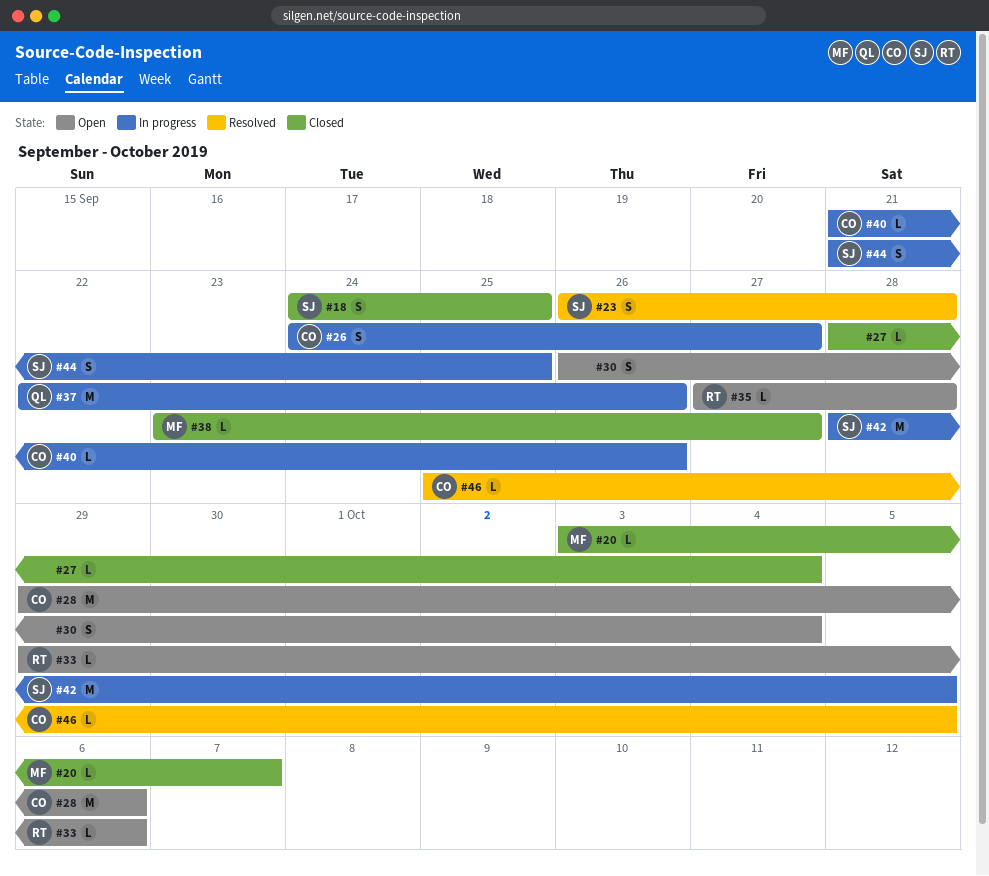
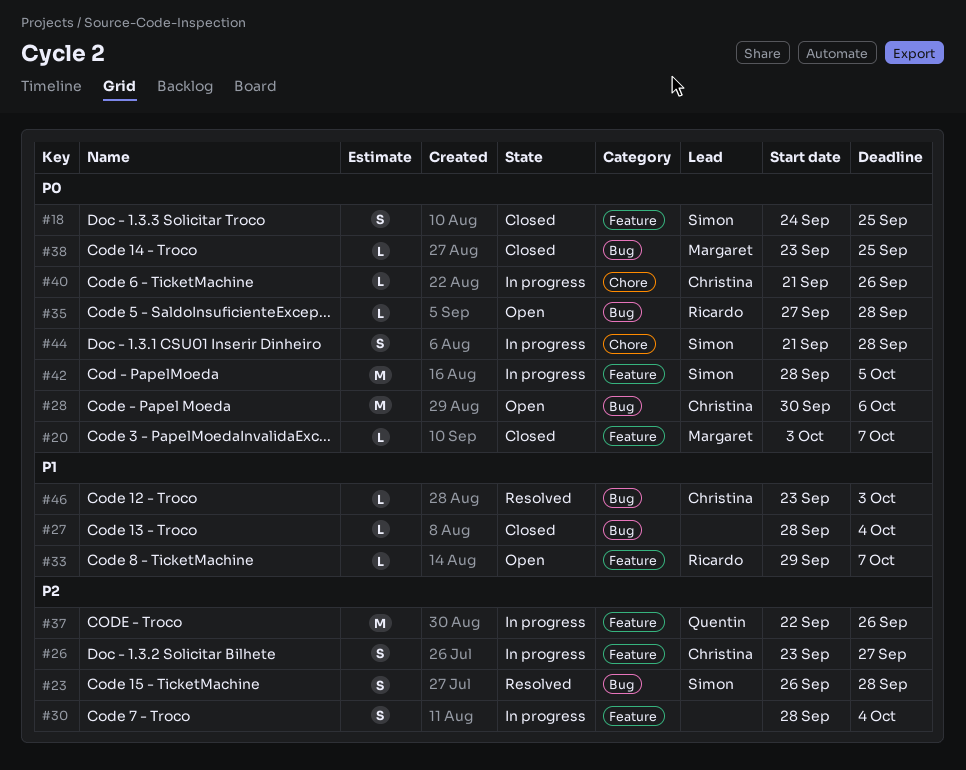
#26, start: Sep 24 -> Sep 23
#28, start: Sep 29 -> Sep 30
#30, status: Open -> In progress
#30, start: Sep 26 -> Sep 28
#33, due: Oct 6 -> Oct 7
#38, due: Sep 27 -> Sep 25
#44, due: Sep 25 -> Sep 28
#46, start: Sep 25 -> Sep 23
#46, due: Oct 5 -> Oct 3

